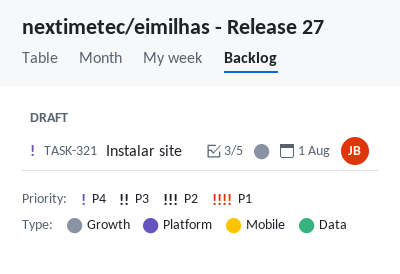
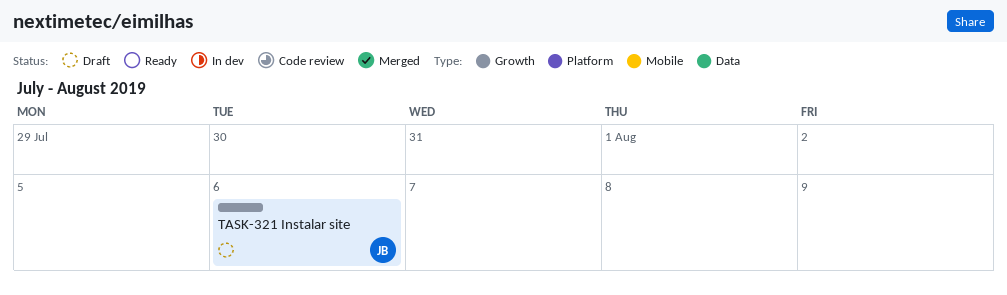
TASK-321, due: Aug 1 -> Aug 6

